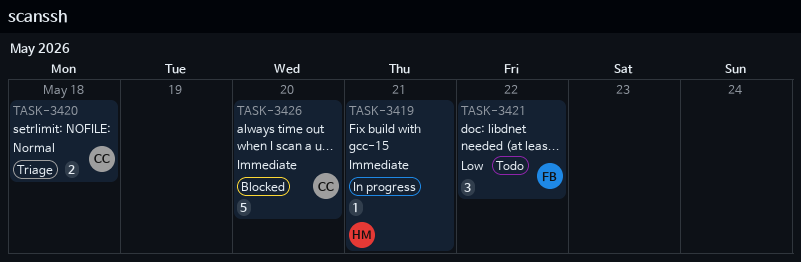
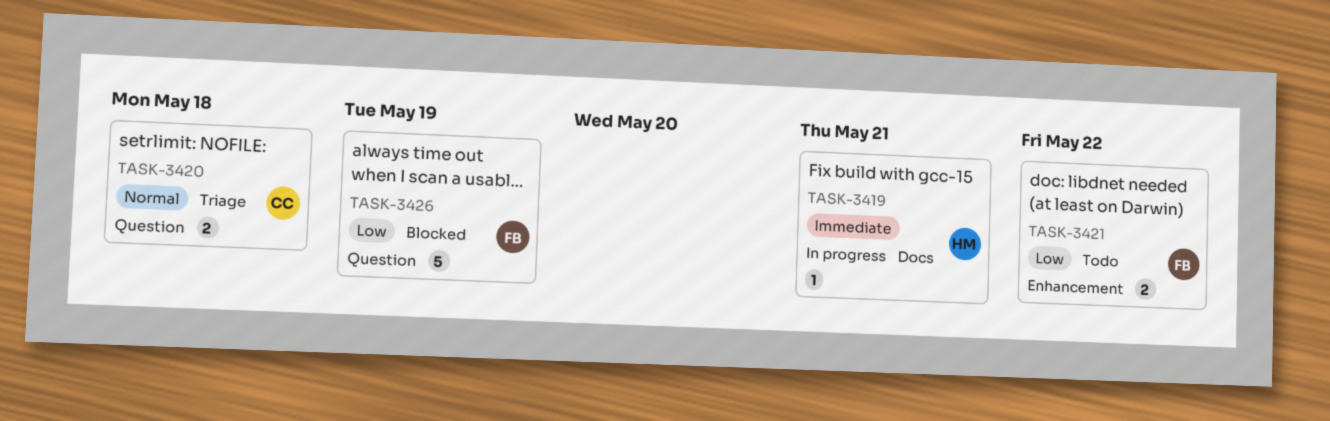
TASK-3421, estimate: 3 -> 2
TASK-3426, owner: CC -> FB
TASK-3426, priority: Immediate -> Low
TASK-3426, due: May 20 -> May 19

